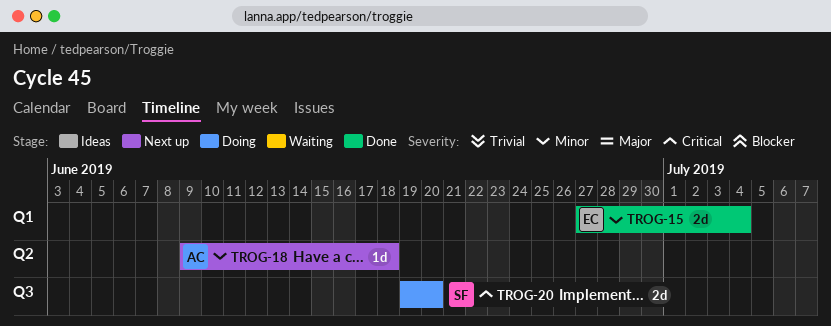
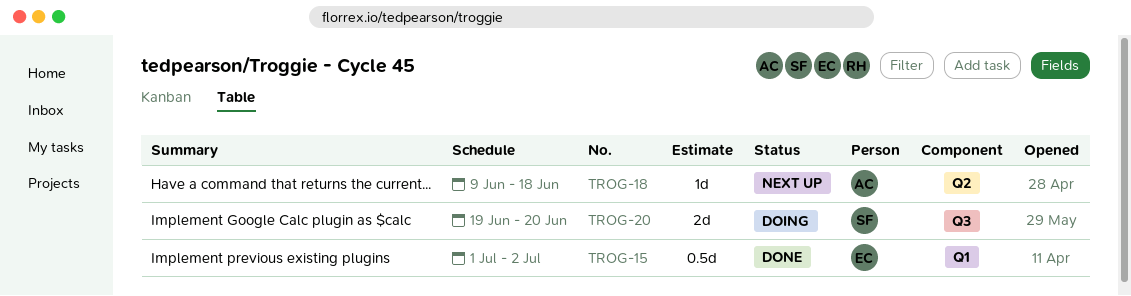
TROG-15, estimate: 2d -> 0.5d
TROG-15, start: Jun 27 -> Jul 1
TROG-15, due: Jul 4 -> Jul 2

